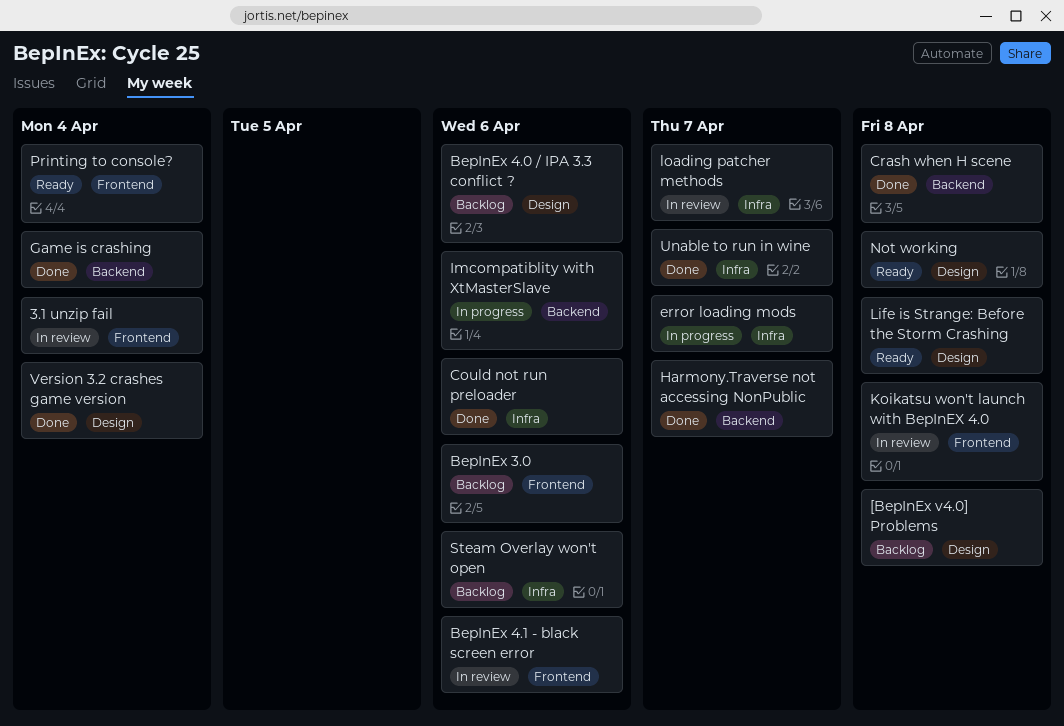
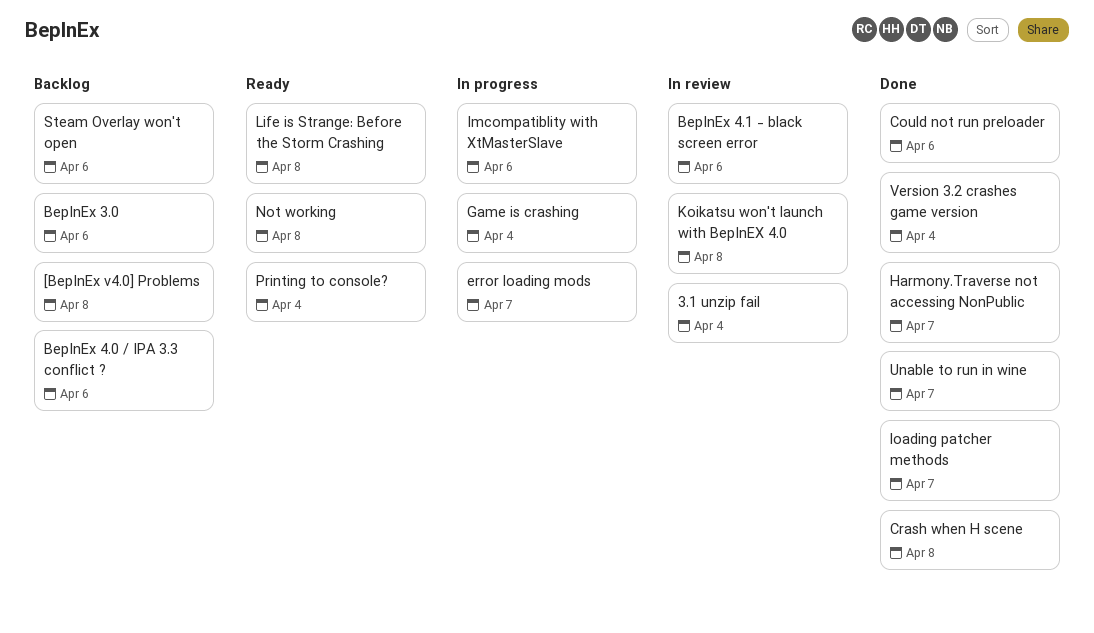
Game is crashing, status: Done -> In progress
loading patcher methods, status: In review -> Done

